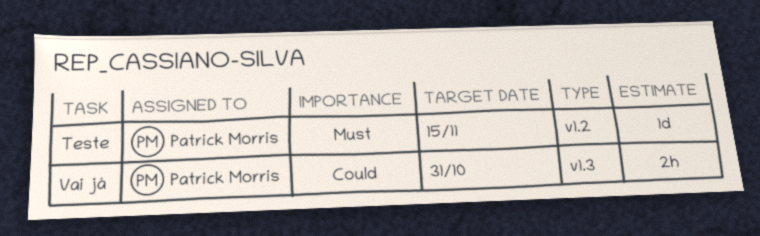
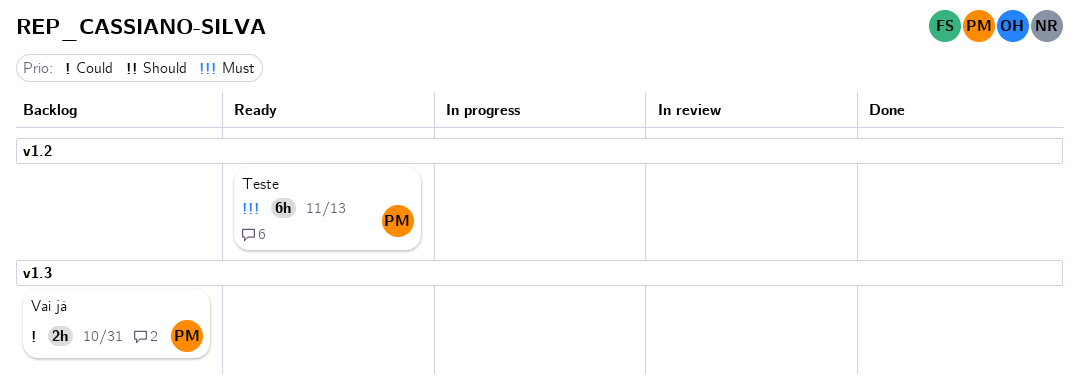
Teste, estimate: 1d -> 6h
Teste, due: Nov 15 -> Nov 13

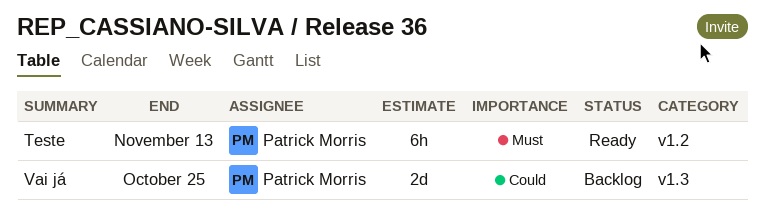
Vai já, estimate: 2h -> 2d
Vai já, due: Oct 31 -> Oct 25

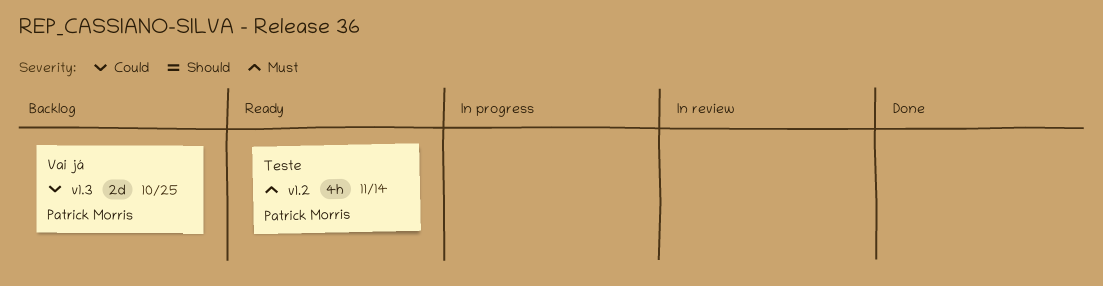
Teste, estimate: 6h -> 4h
Teste, due: Nov 13 -> Nov 14

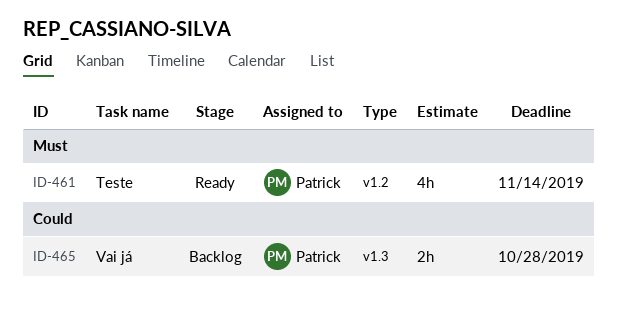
Vai já, estimate: 2d -> 2h
Vai já, due: Oct 25 -> Oct 28

